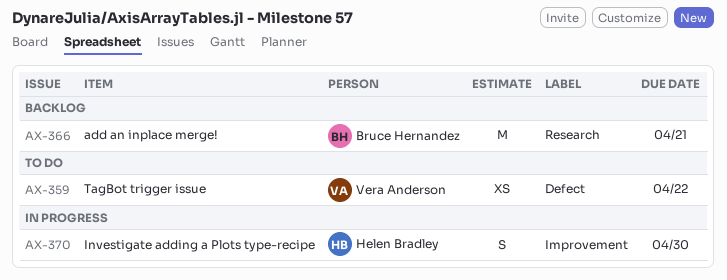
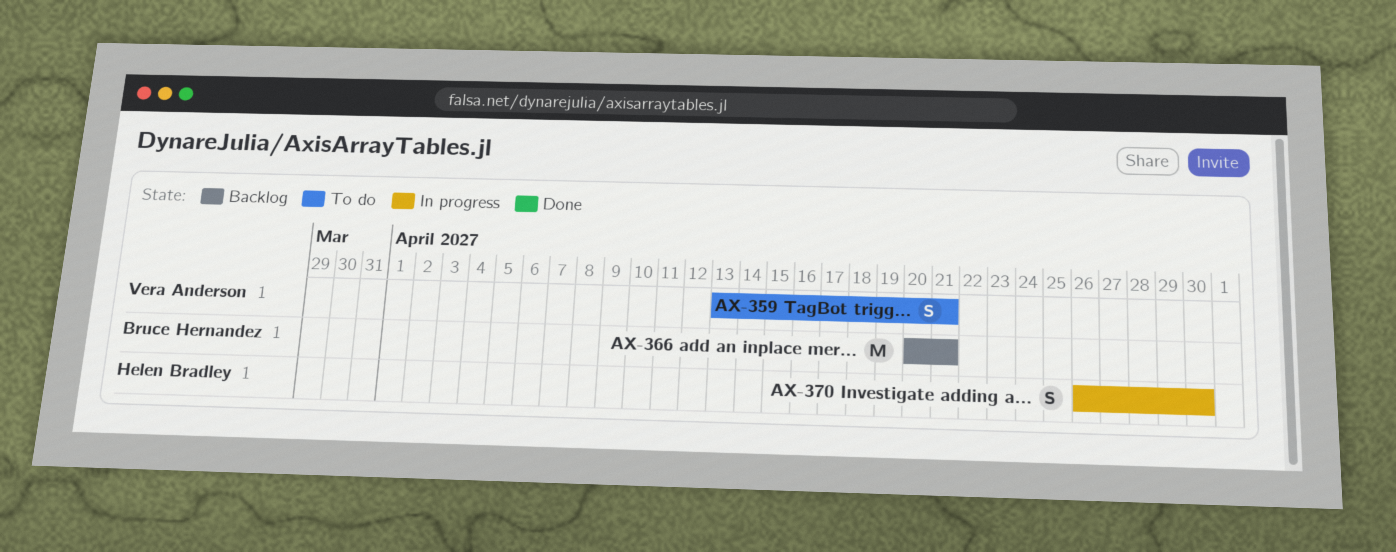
AX-359, estimate: XS -> S
AX-359, due: Apr 22 -> Apr 21

